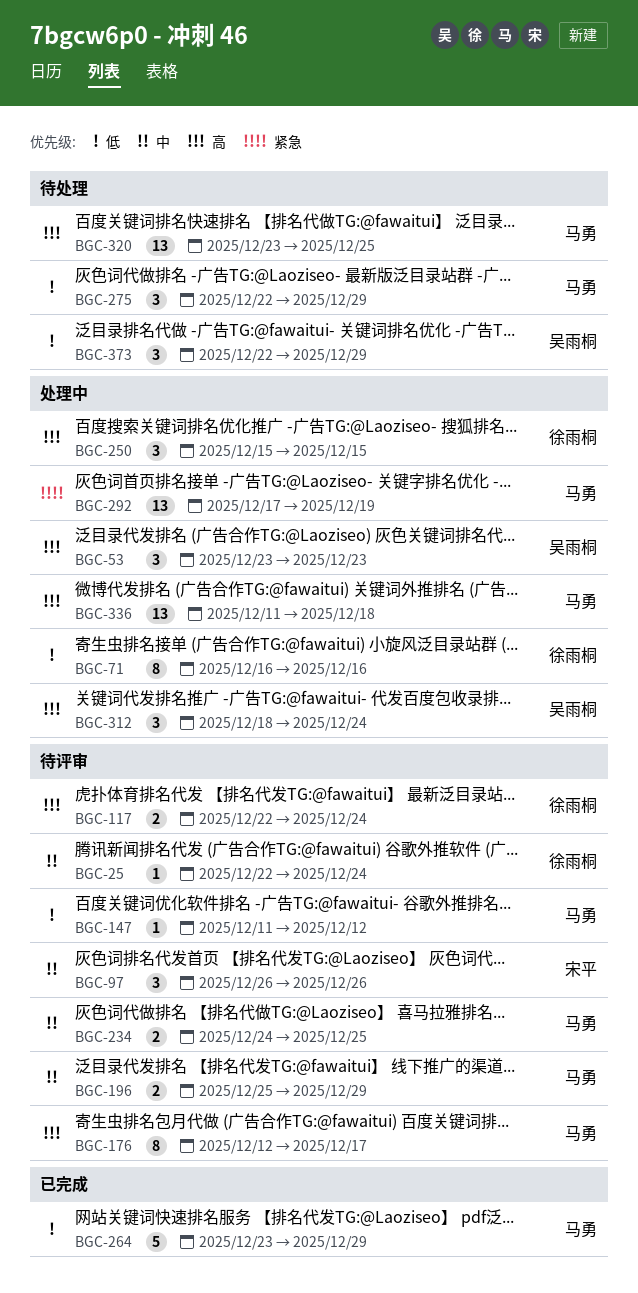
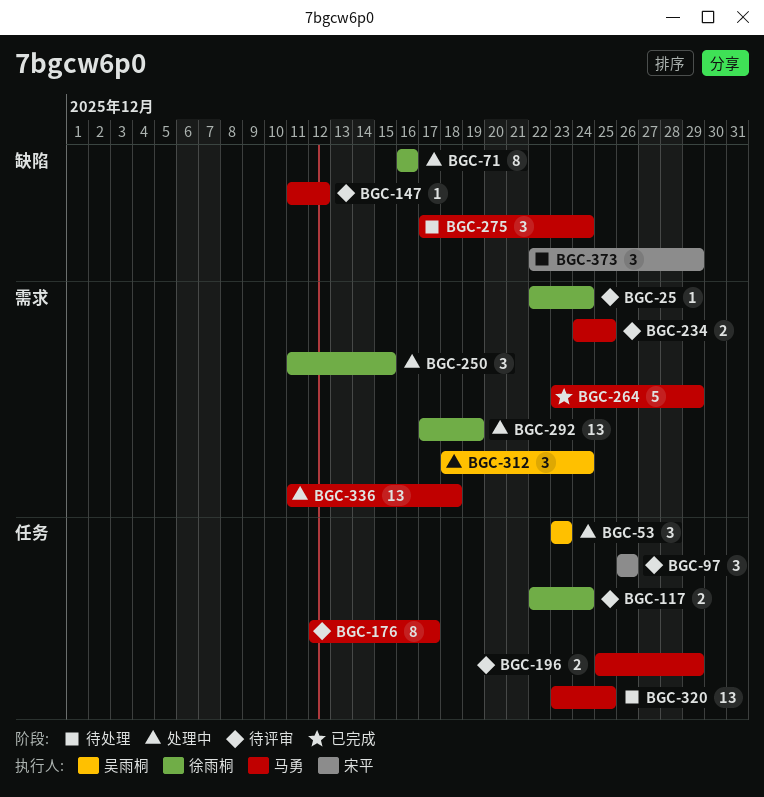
BGC-250, start: Dec 15 -> Dec 11
BGC-275, start: Dec 22 -> Dec 17
BGC-275, due: Dec 29 -> Dec 24
BGC-292, owner: 马勇 -> 徐雨桐
BGC-373, owner: 吴雨桐 -> 宋平

